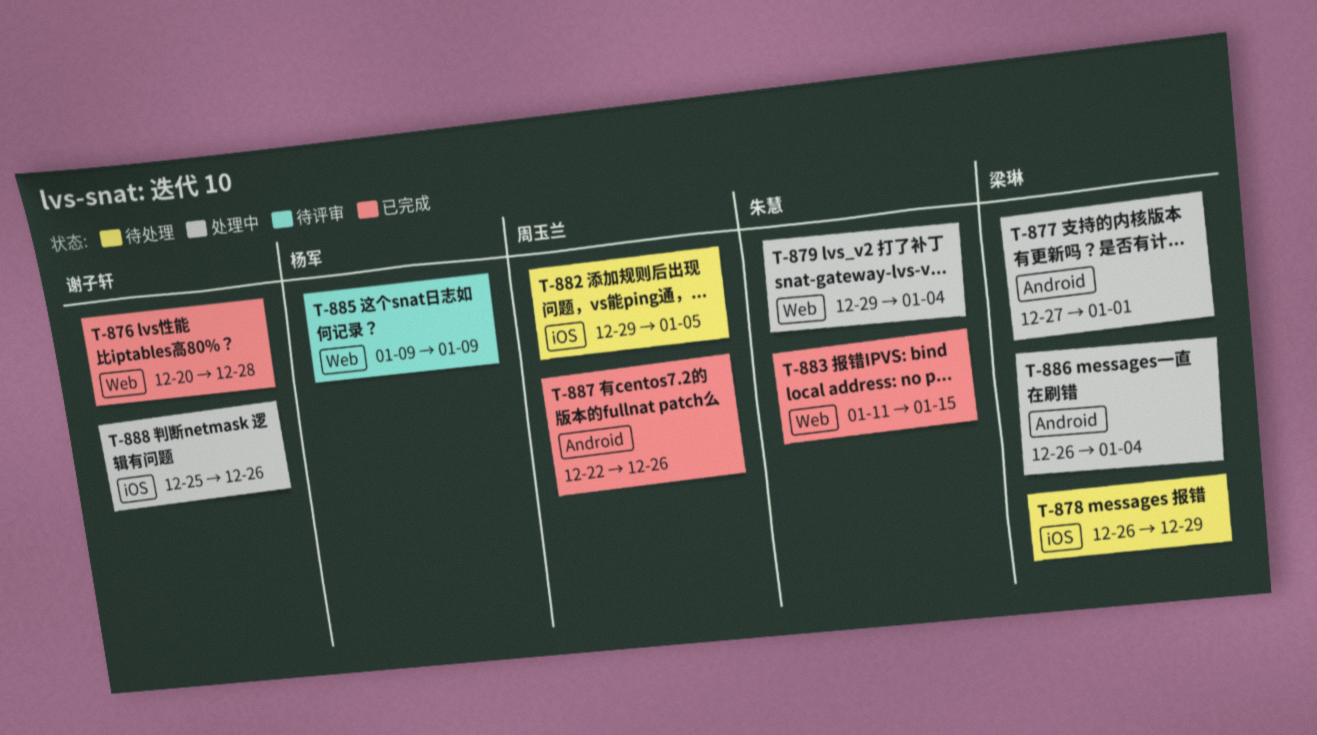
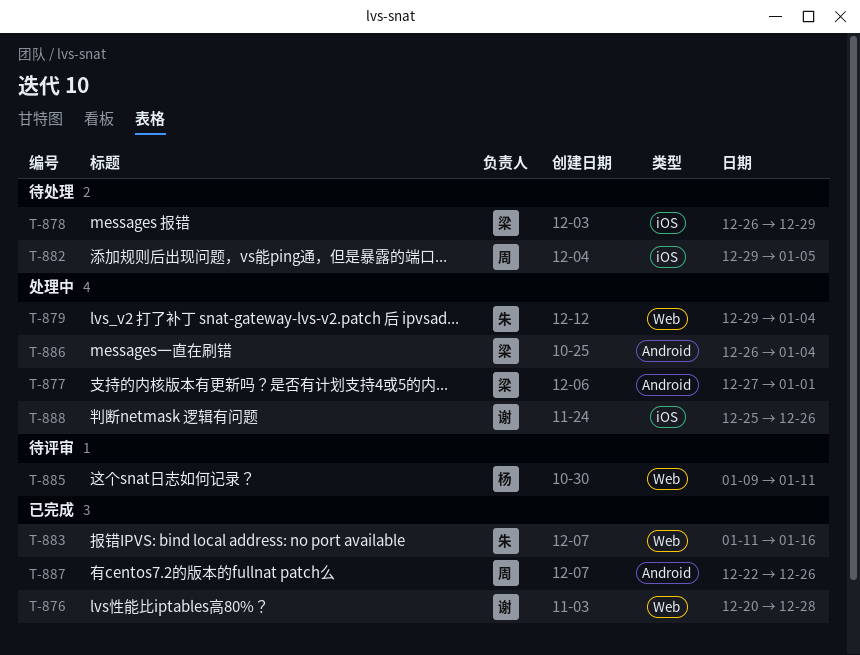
T-883, due: Jan 15 -> Jan 16
T-885, due: Jan 9 -> Jan 11

